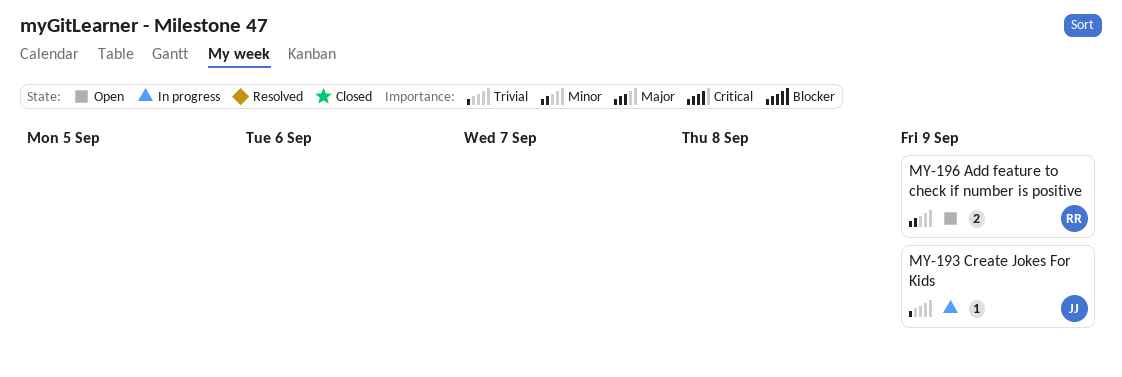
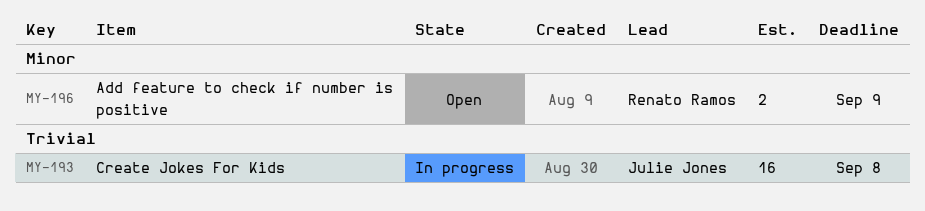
MY-193, estimate: 1 -> 16
MY-193, due: Sep 9 -> Sep 8

